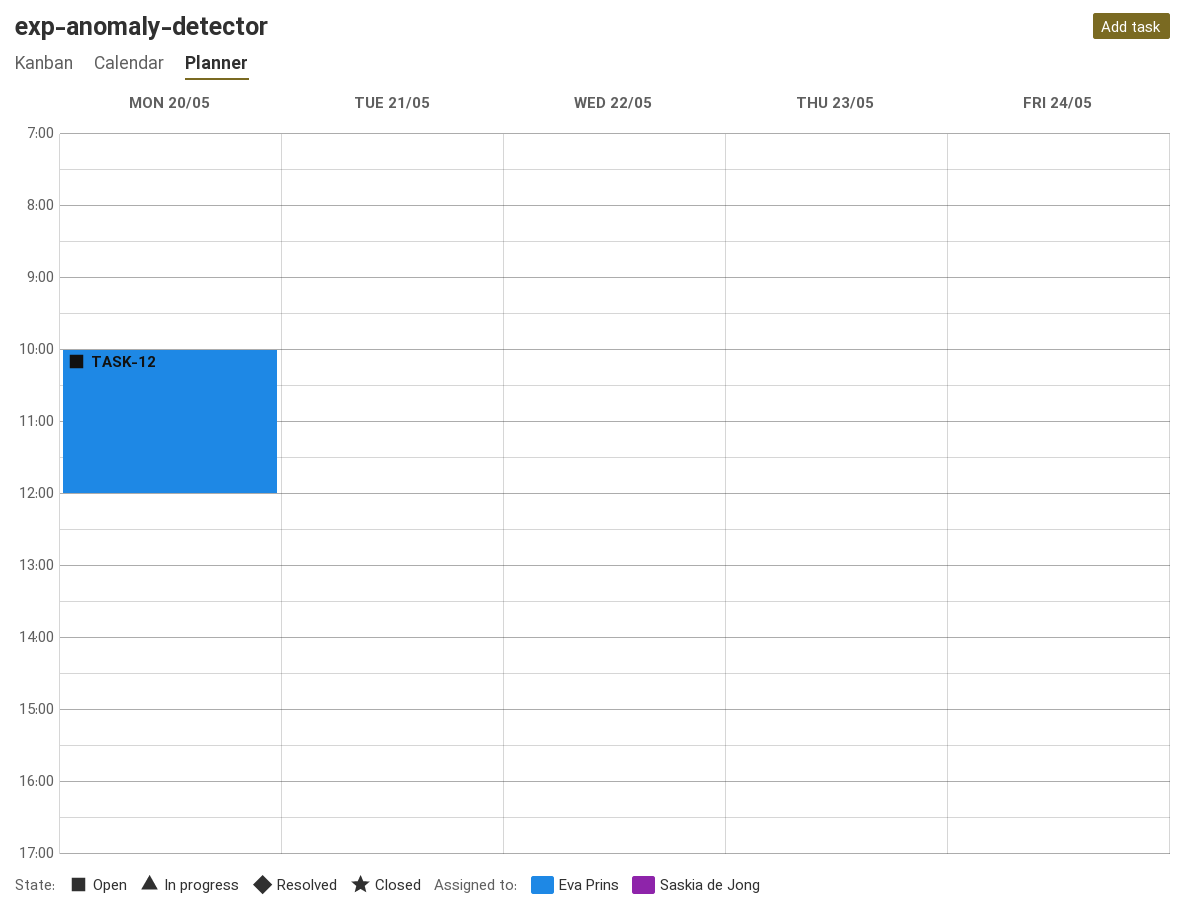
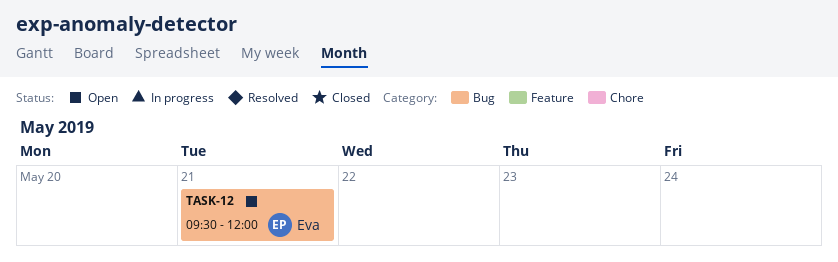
TASK-12, day: May 20 -> May 21
TASK-12, begins: 10:00 -> 09:30

